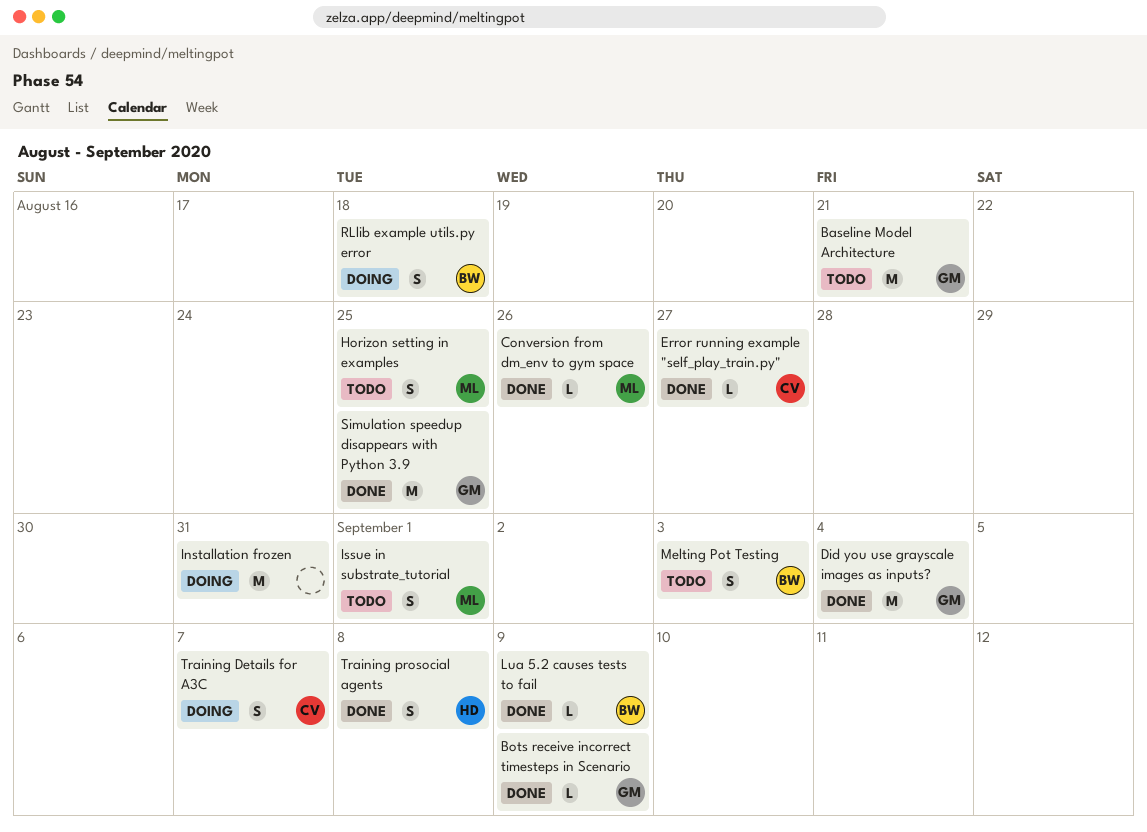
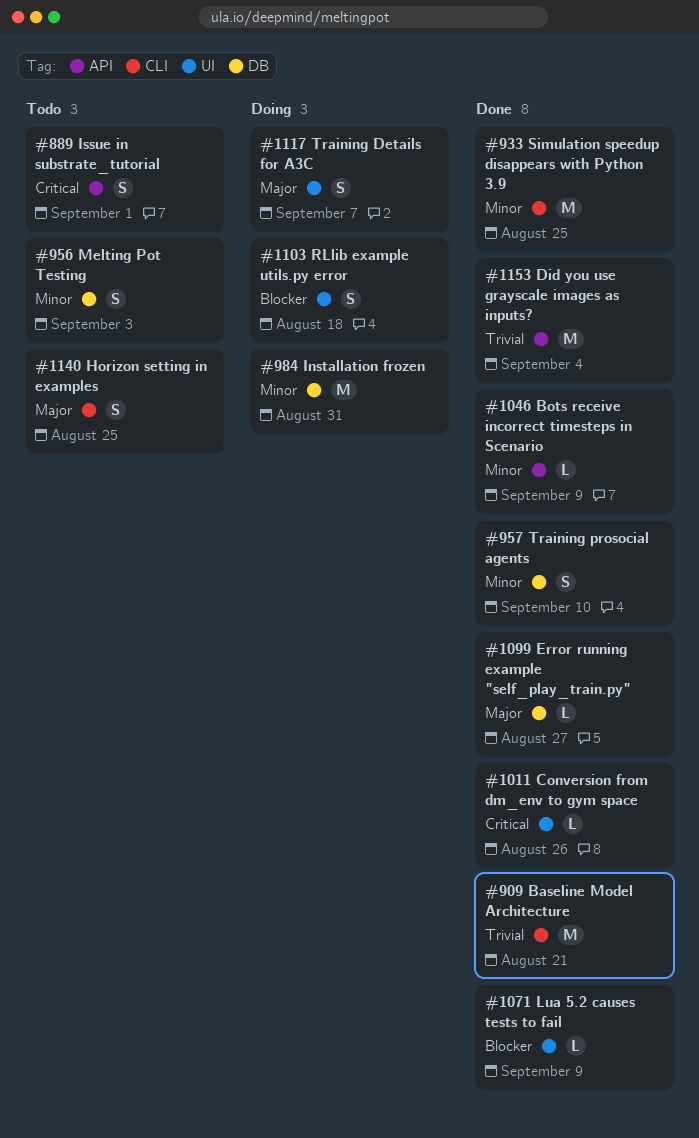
Baseline Model Architecture, status: Todo -> Done
Training prosocial agents, due: Sep 8 -> Sep 10

